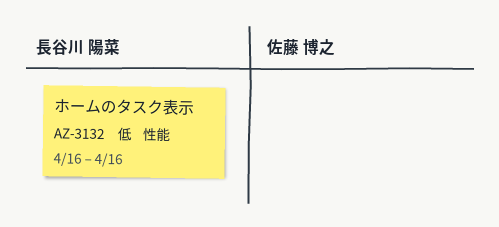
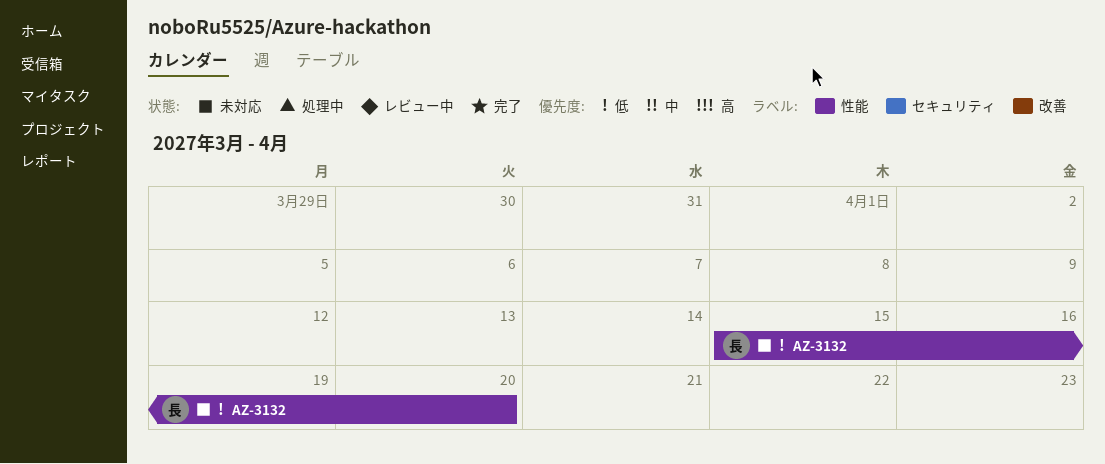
AZ-3132, start: Apr 16 -> Apr 15
AZ-3132, due: Apr 16 -> Apr 20

